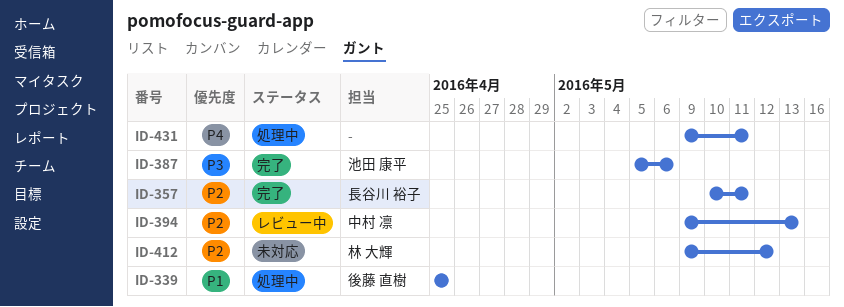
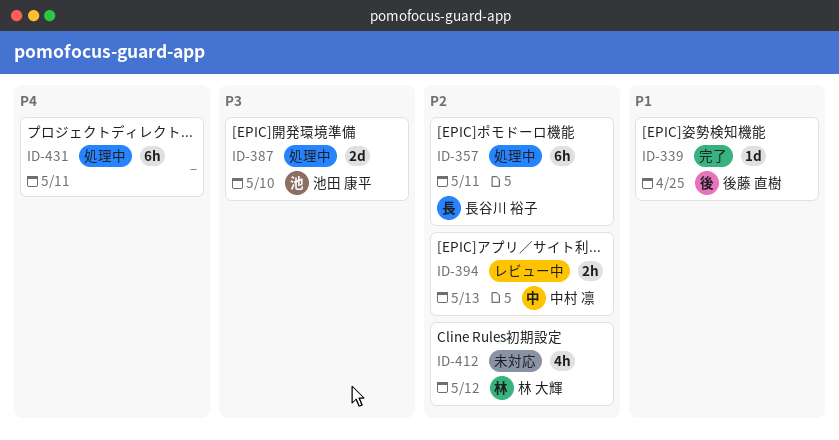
ID-339, status: 処理中 -> 完了
ID-357, status: 完了 -> 処理中
ID-387, status: 完了 -> 処理中
ID-387, due: May 6 -> May 10

